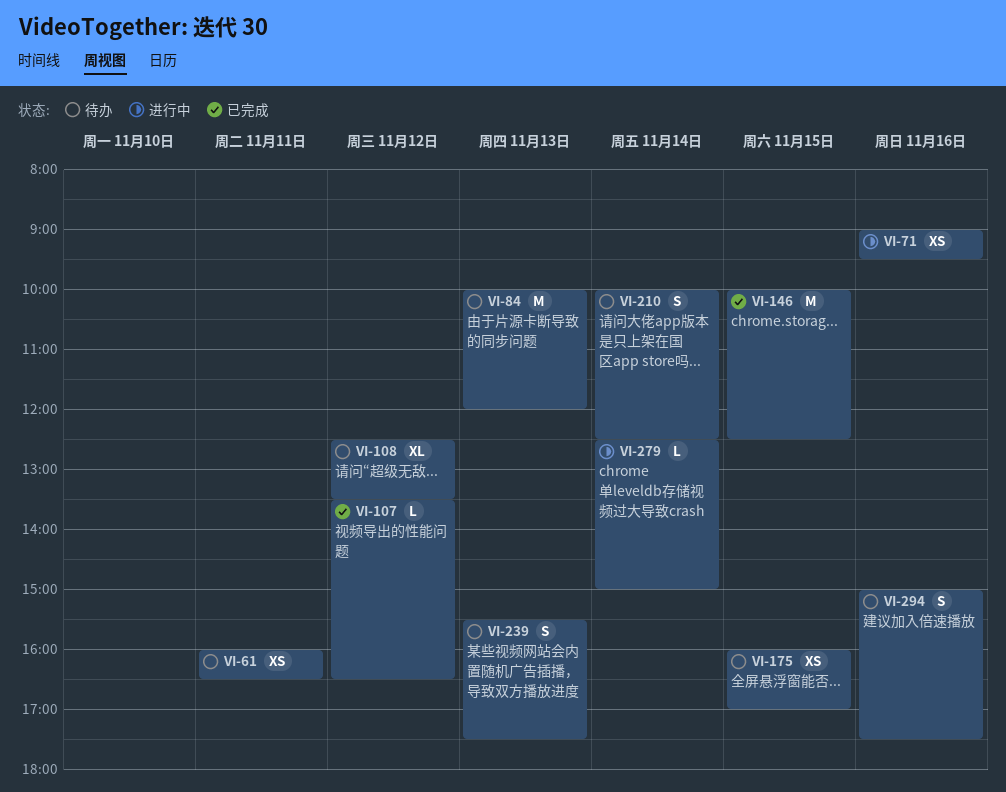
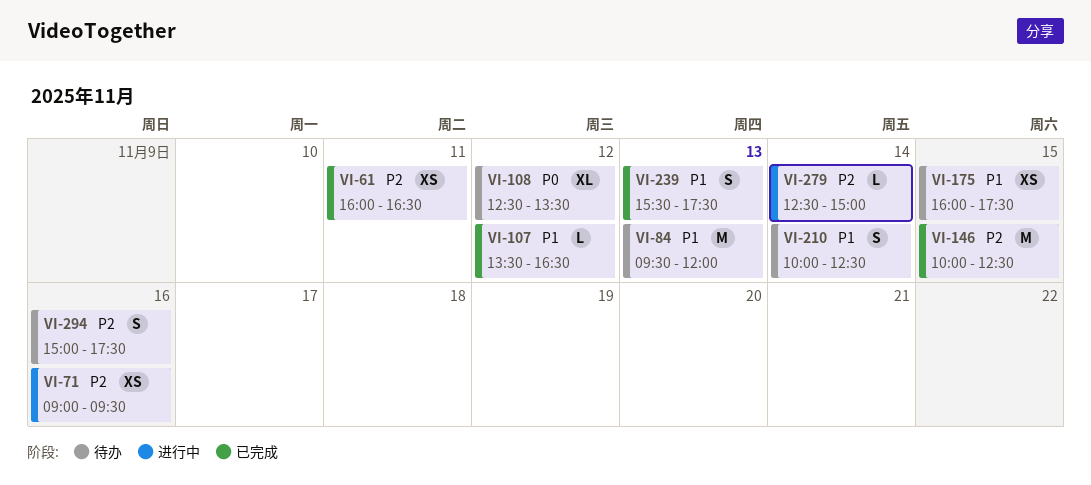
VI-61, status: 待办 -> 已完成
VI-84, begins: 10:00 -> 09:30
VI-175, ends: 17:00 -> 17:30
VI-239, status: 待办 -> 已完成

